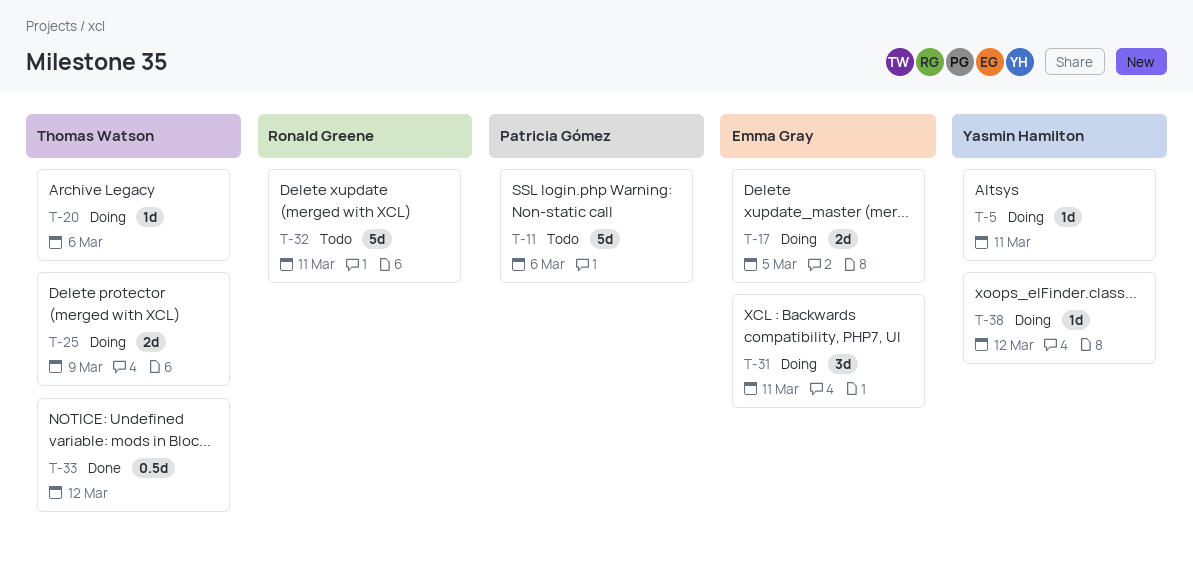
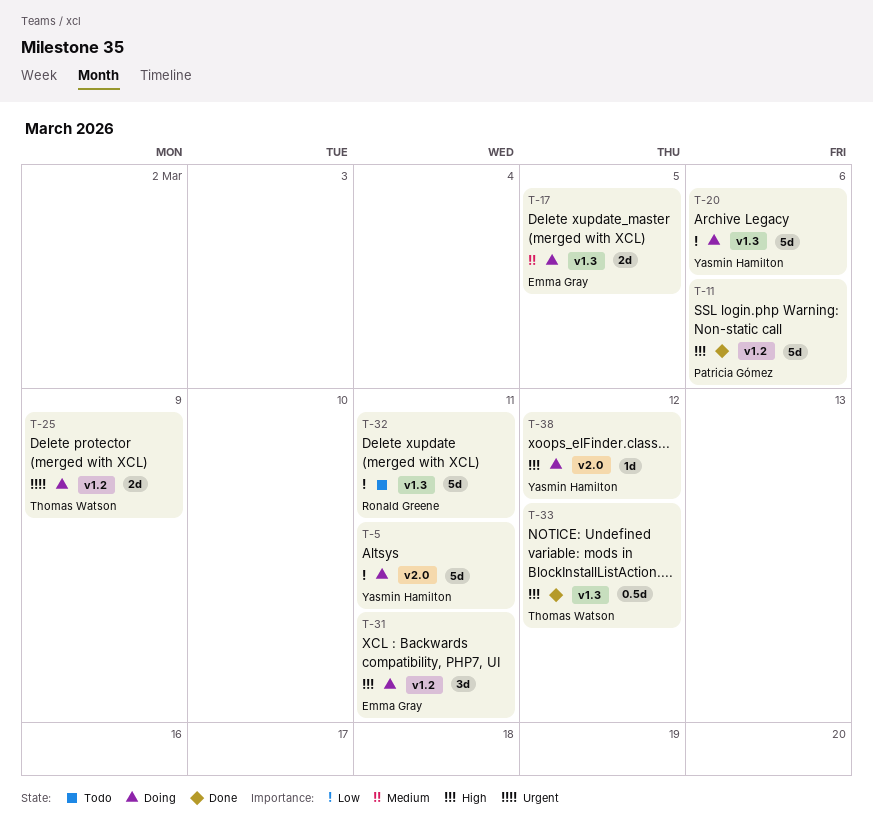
T-5, estimate: 1d -> 5d
T-11, status: Todo -> Done
T-20, owner: Thomas Watson -> Yasmin Hamilton
T-20, estimate: 1d -> 5d

